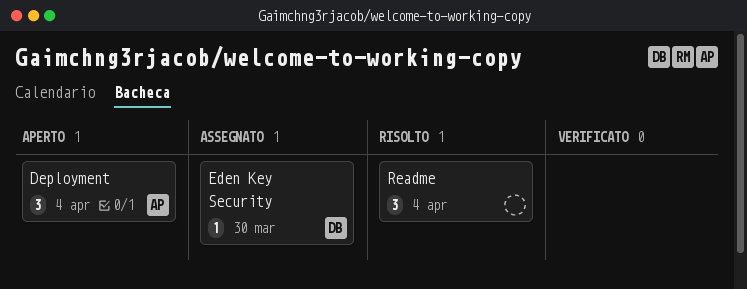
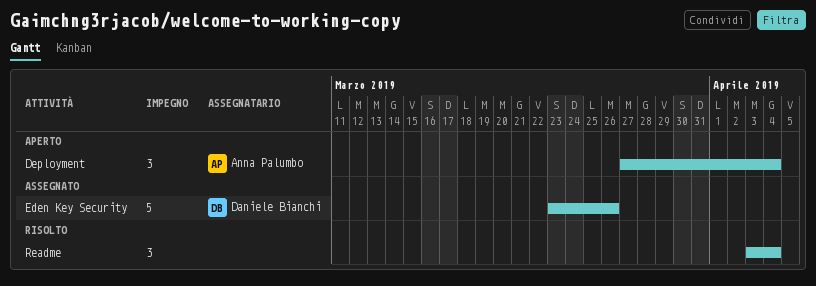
Eden Key Security, estimate: 1 -> 5
Eden Key Security, due: Mar 30 -> Mar 26

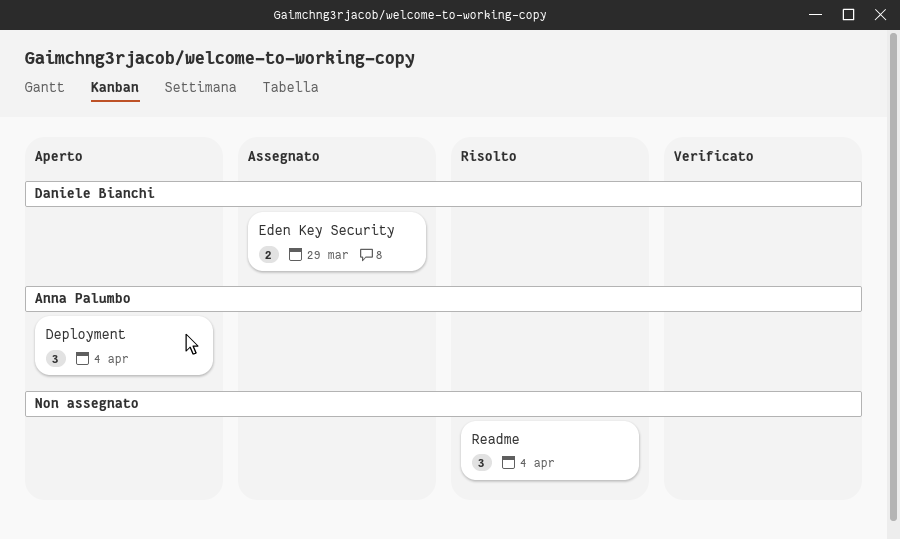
Eden Key Security, estimate: 5 -> 2
Eden Key Security, due: Mar 26 -> Mar 29

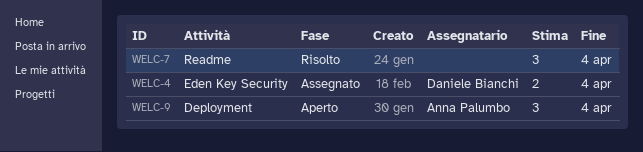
Eden Key Security, due: Mar 29 -> Apr 4

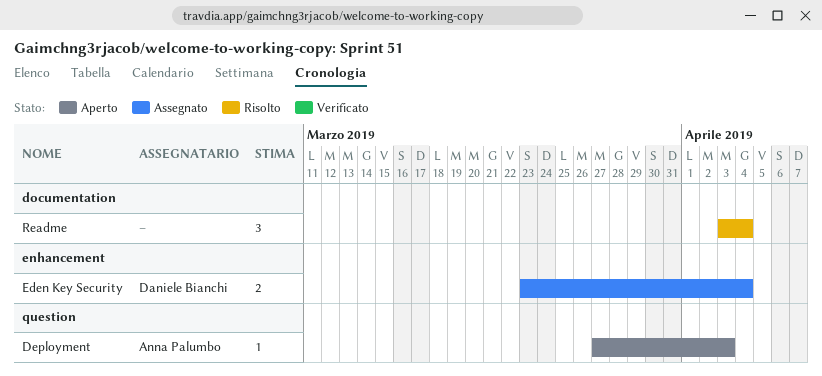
Deployment, estimate: 3 -> 1
Deployment, due: Apr 4 -> Apr 3

